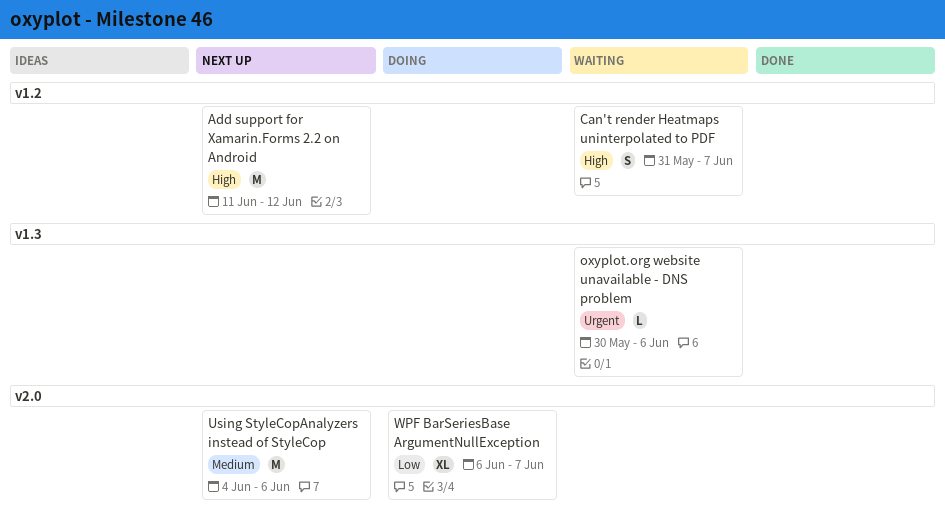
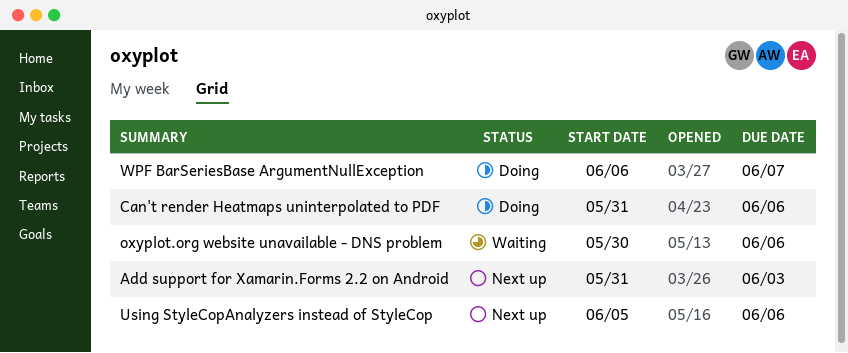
Add support for Xamarin.Forms 2.2 on Android, start: Jun 11 -> May 31
Add support for Xamarin.Forms 2.2 on Android, due: Jun 12 -> Jun 3
Can't render Heatmaps uninterpolated to PDF, status: Waiting -> Doing
Can't render Heatmaps uninterpolated to PDF, due: Jun 7 -> Jun 6
Using StyleCopAnalyzers instead of StyleCop, start: Jun 4 -> Jun 5

